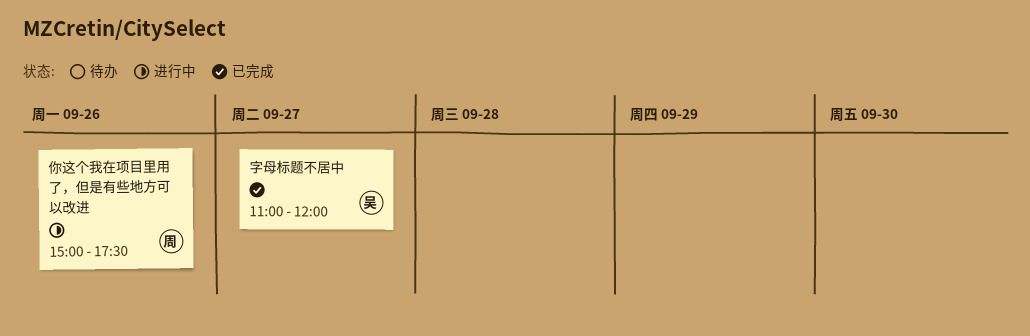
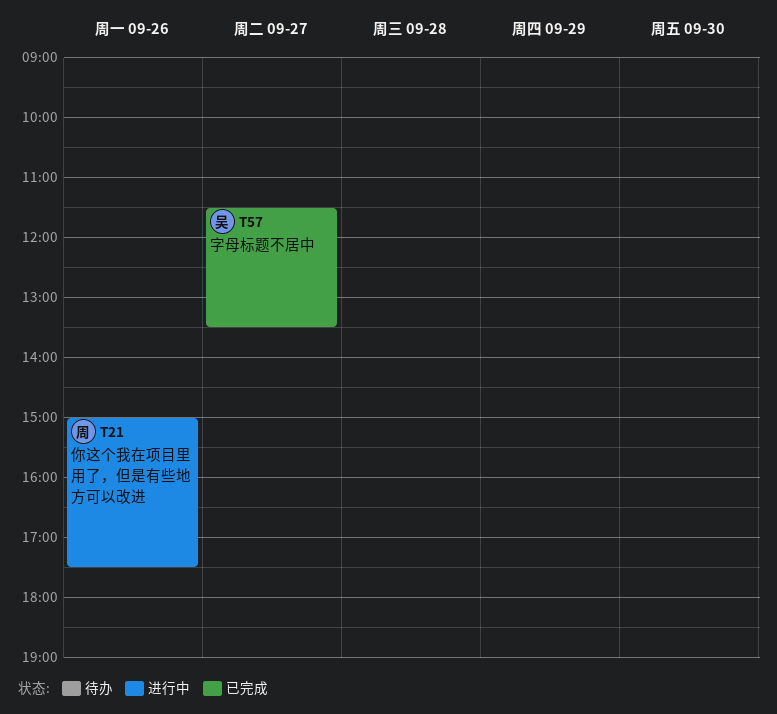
字母标题不居中, begins: 11:00 -> 11:30
字母标题不居中, ends: 12:00 -> 13:30

